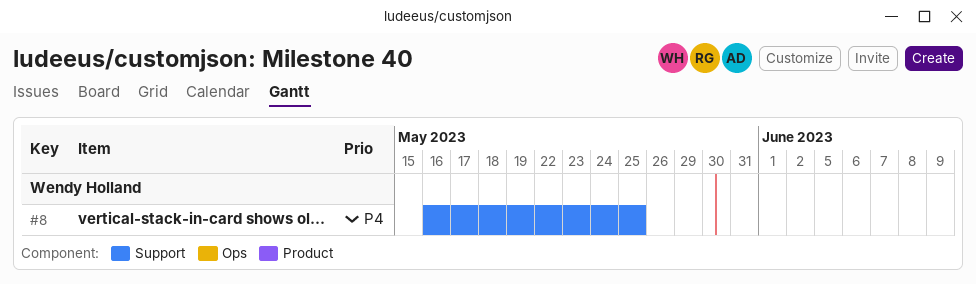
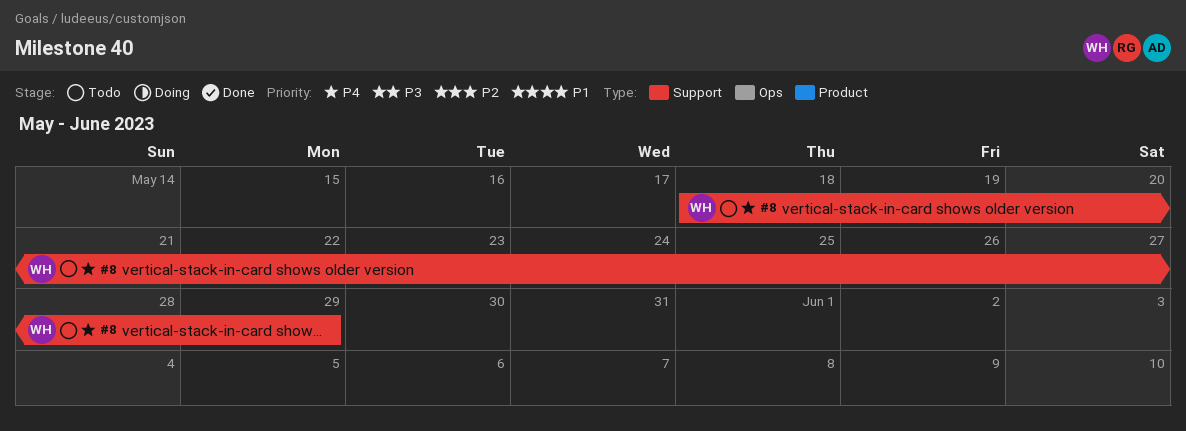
#8, start: May 16 -> May 18
#8, due: May 25 -> May 29

